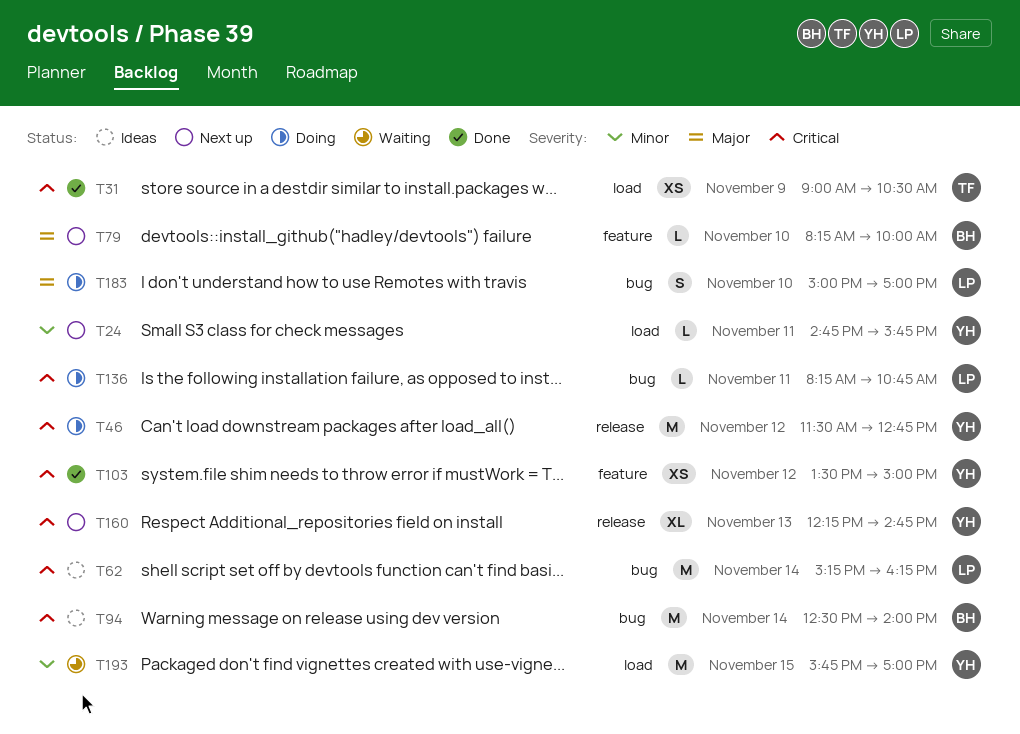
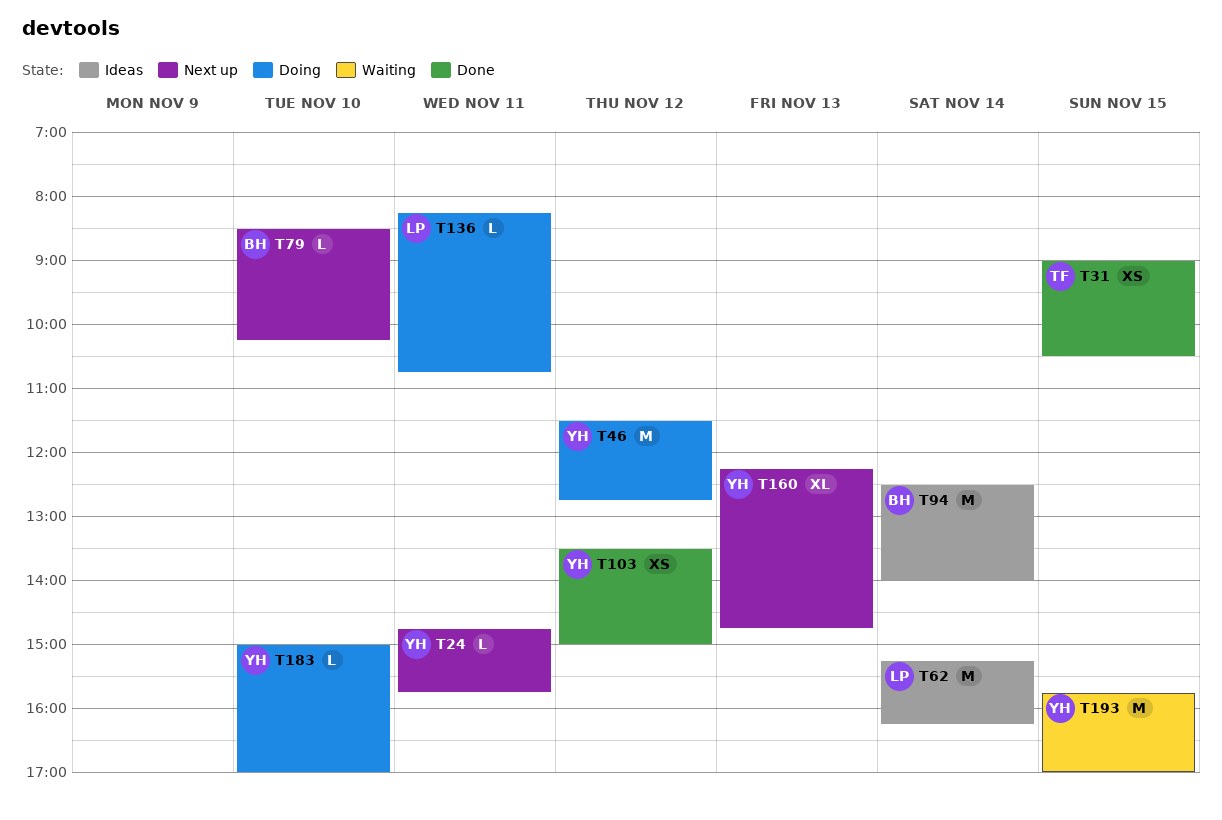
T31, day: Nov 9 -> Nov 15
T79, begins: 08:15 -> 08:30
T79, ends: 10:00 -> 10:15
T183, owner: LP -> YH
T183, estimate: S -> L

